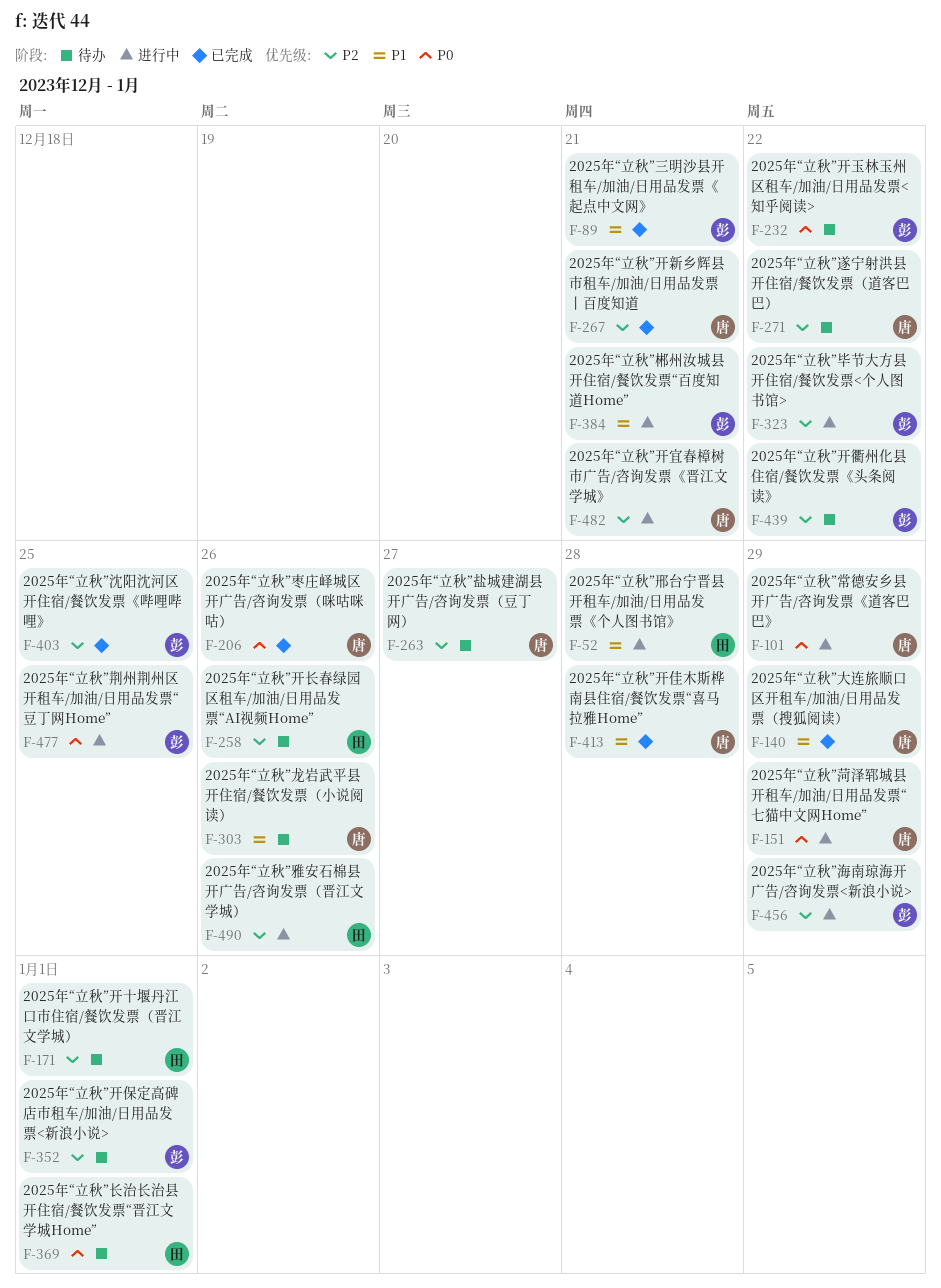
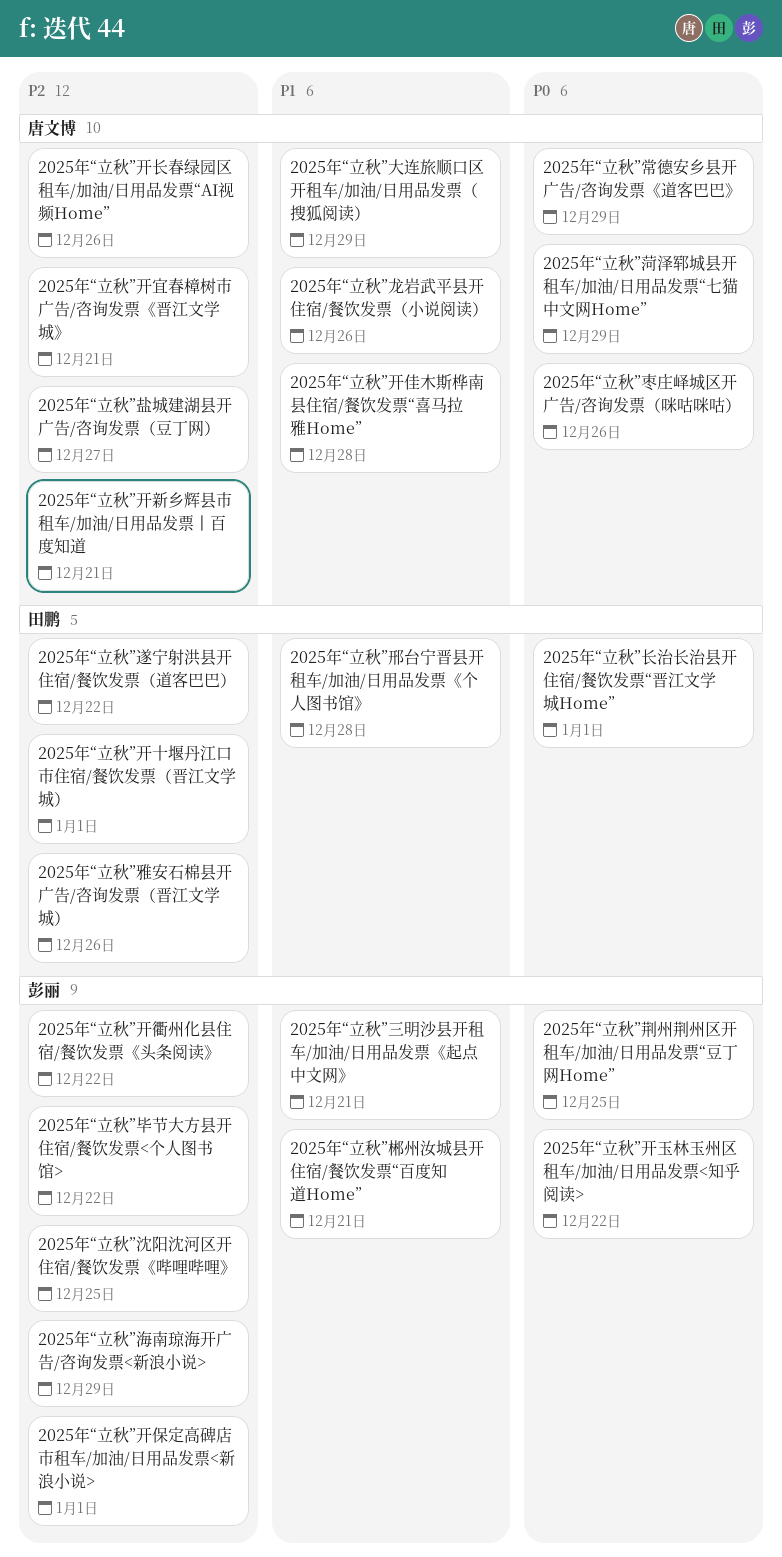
2025年“立秋”开长春绿园区租车/加油/日用品发票“AI视频Home”, owner: 田鹏 -> 唐文博
2025年“立秋”遂宁射洪县开住宿/餐饮发票（道客巴巴）, owner: 唐文博 -> 田鹏

